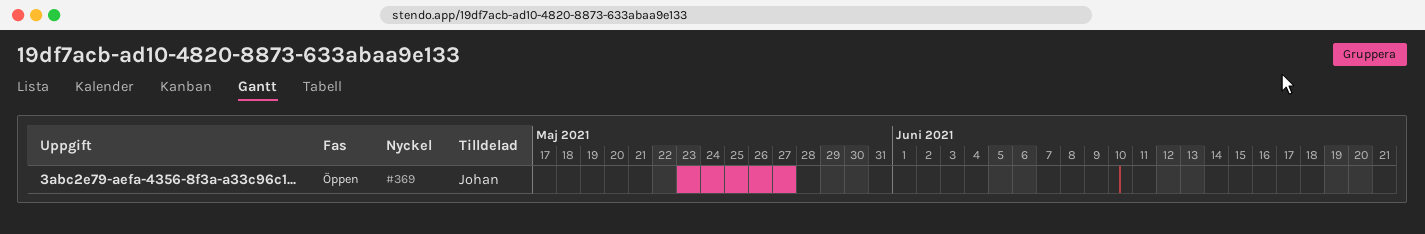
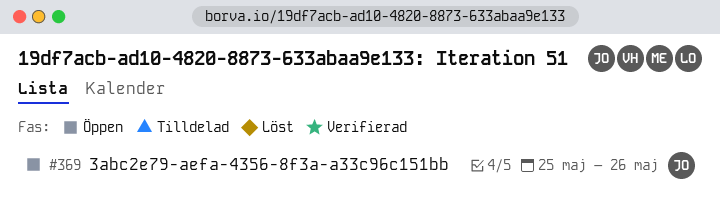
#369, start: May 23 -> May 25
#369, due: May 27 -> May 26

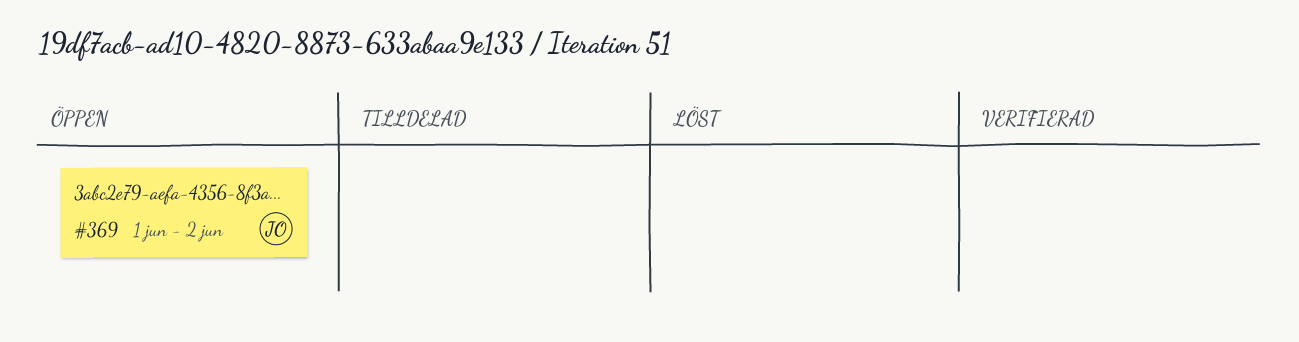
#369, start: May 25 -> Jun 1
#369, due: May 26 -> Jun 2

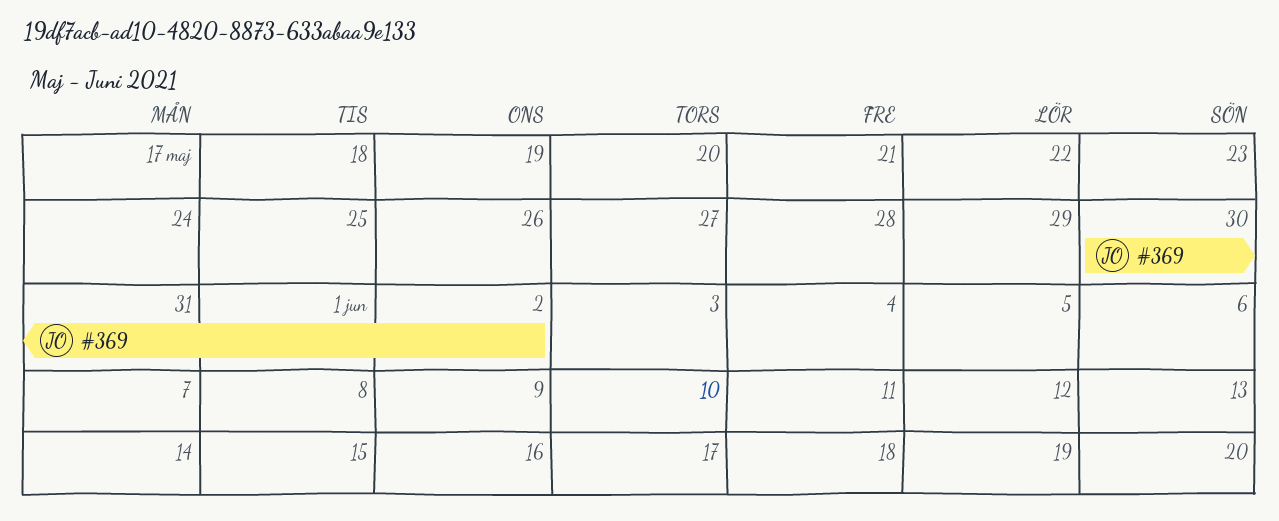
#369, start: Jun 1 -> May 30

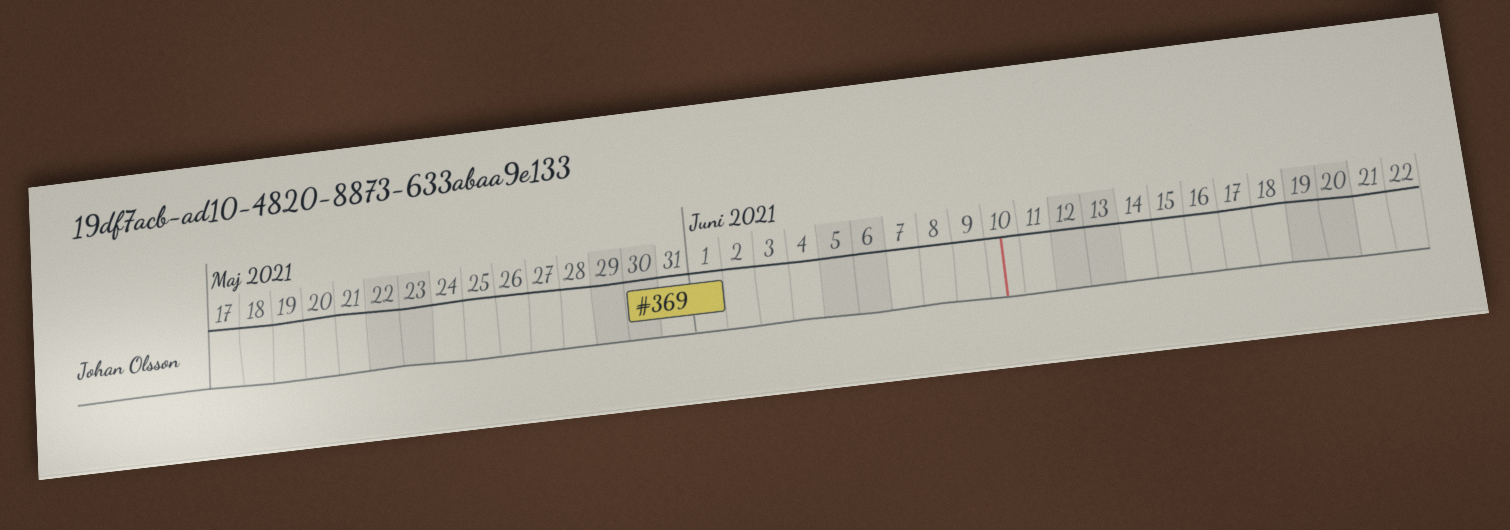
#369, due: Jun 2 -> Jun 1

